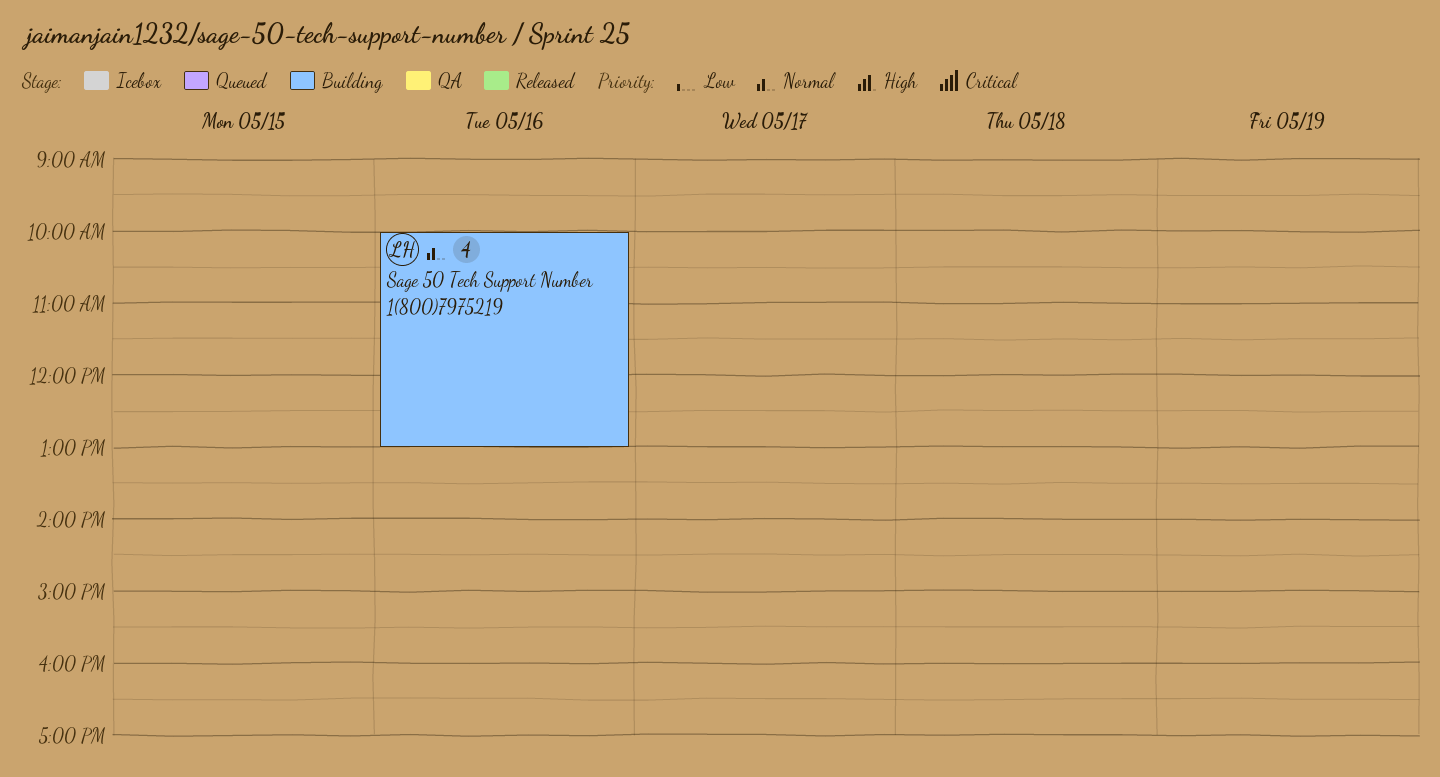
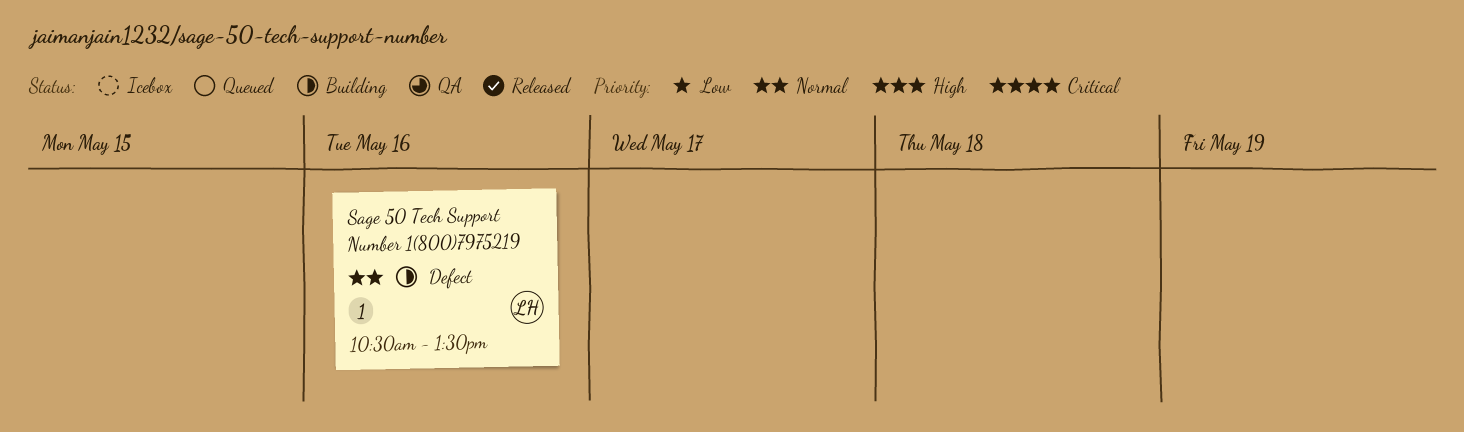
Sage 50 Tech Support Number 1(800)7975219, estimate: 4 -> 1
Sage 50 Tech Support Number 1(800)7975219, begins: 10:00 -> 10:30
Sage 50 Tech Support Number 1(800)7975219, ends: 13:00 -> 13:30

